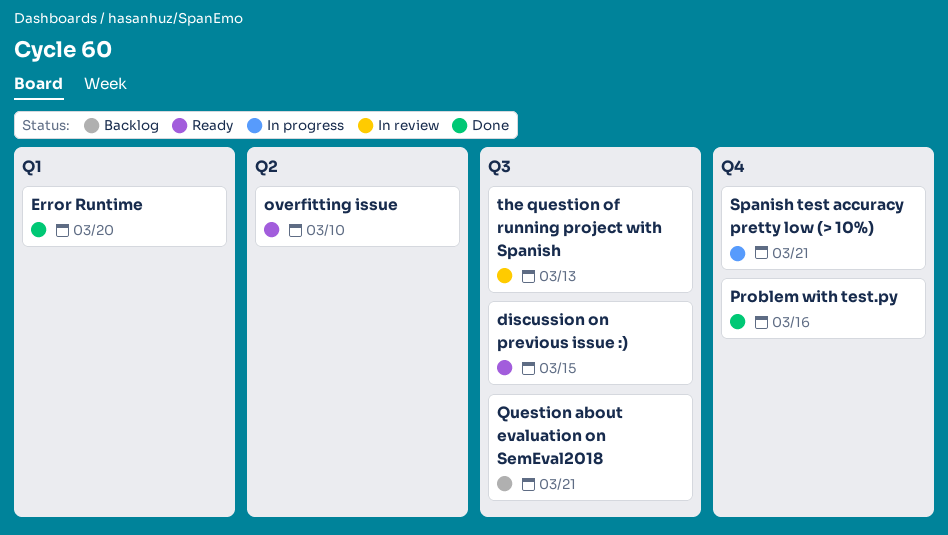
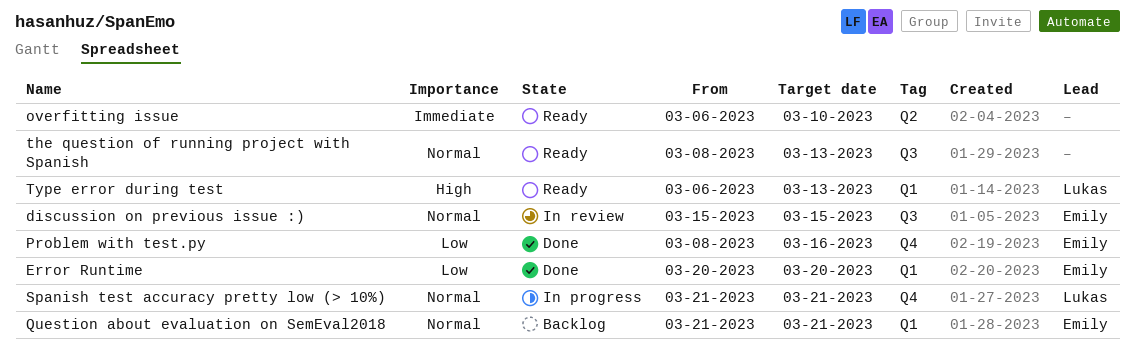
discussion on previous issue :), status: Ready -> In review
Question about evaluation on SemEval2018, label: Q3 -> Q1
the question of running project with Spanish, status: In review -> Ready
Type error during test: none -> present

